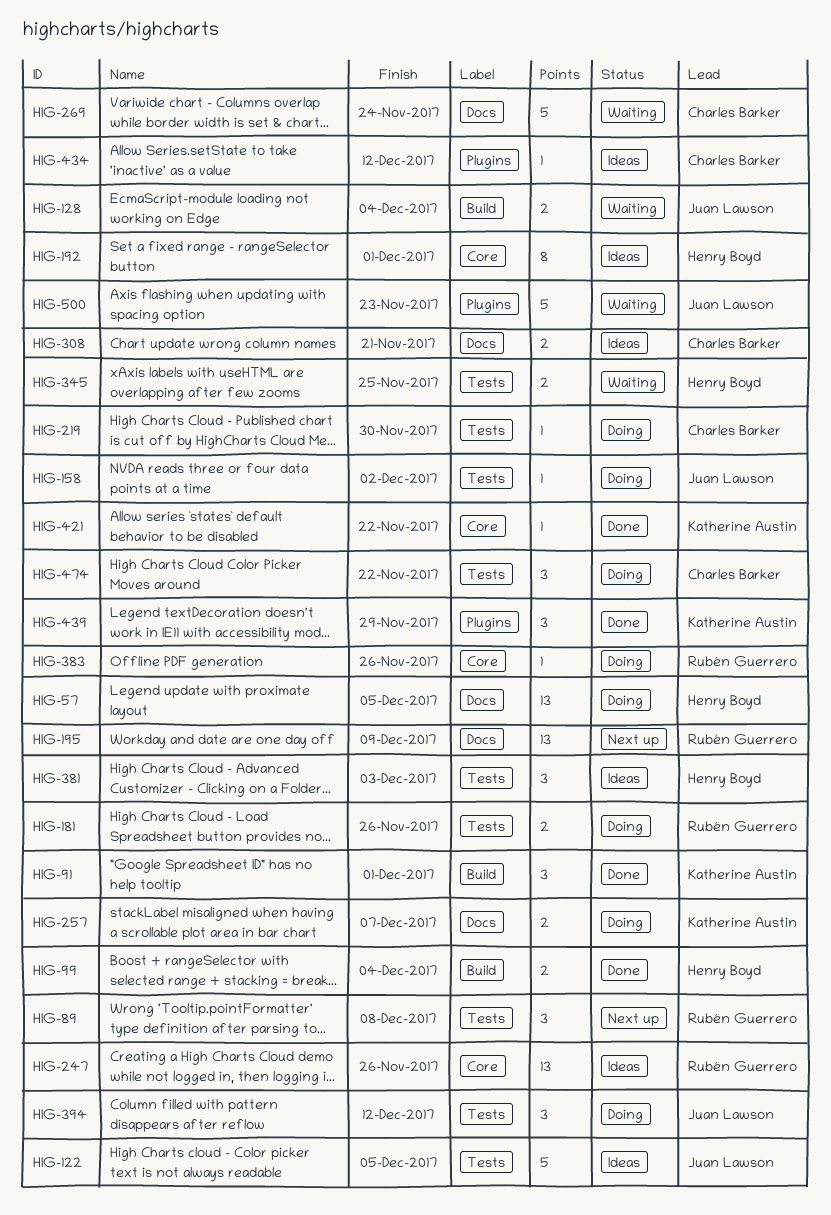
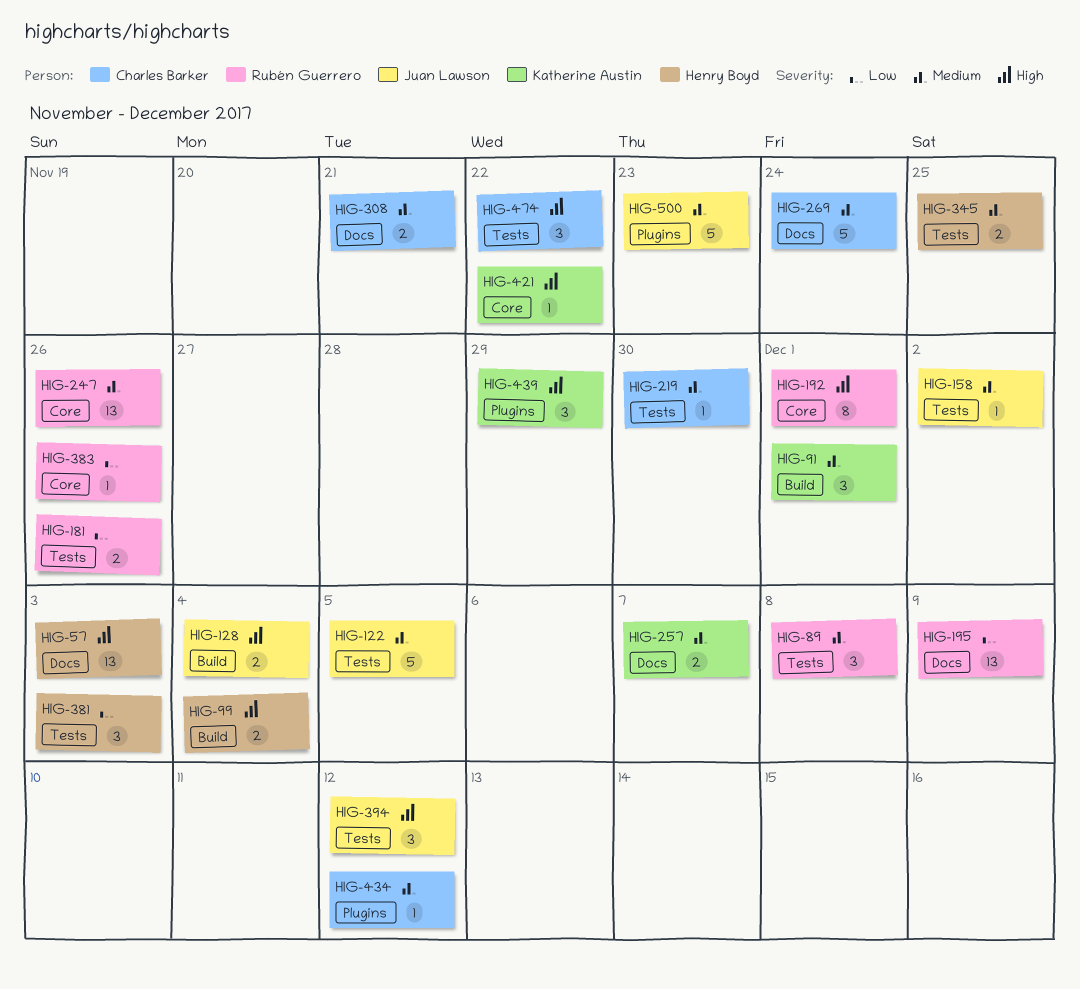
HIG-57, due: Dec 5 -> Dec 3
HIG-192, owner: Henry Boyd -> Rubén Guerrero

